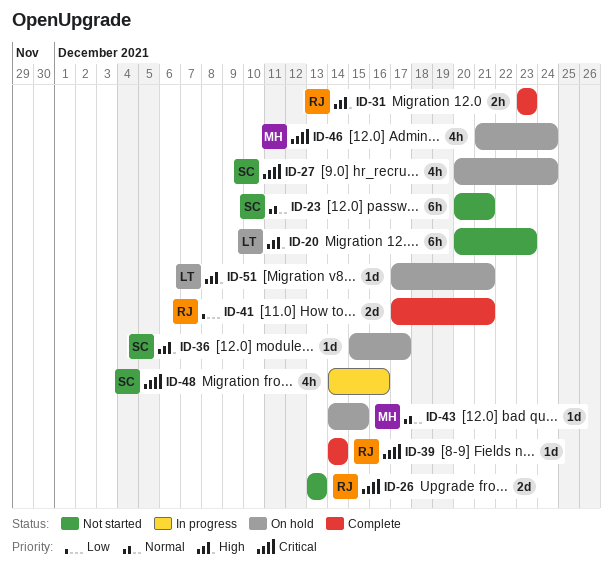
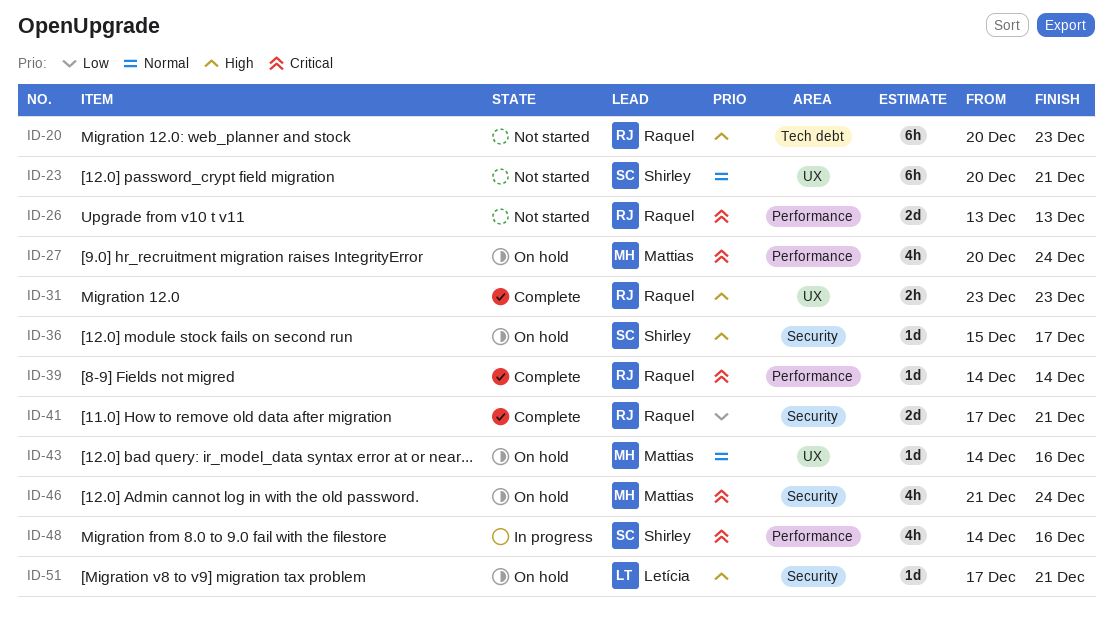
ID-20, owner: Letícia -> Raquel
ID-27, owner: Shirley -> Mattias
ID-43, due: Dec 15 -> Dec 16

